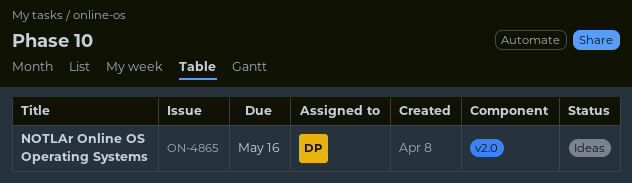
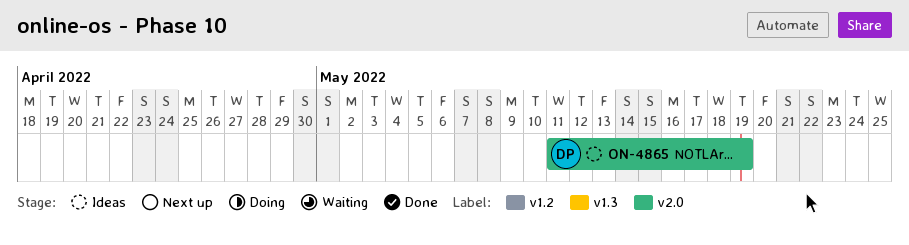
ON-4865, due: May 16 -> May 19

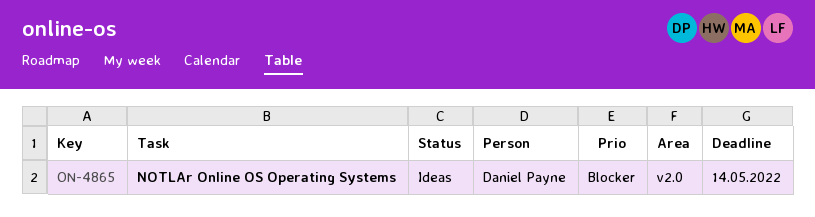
ON-4865, due: May 19 -> May 14

